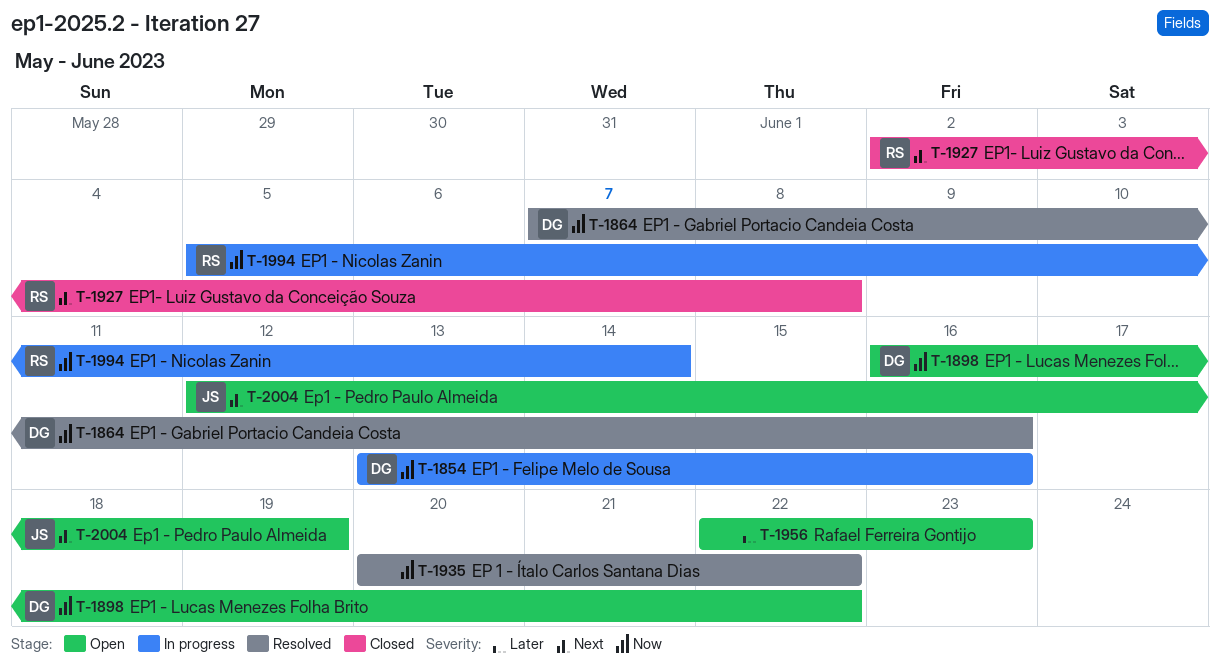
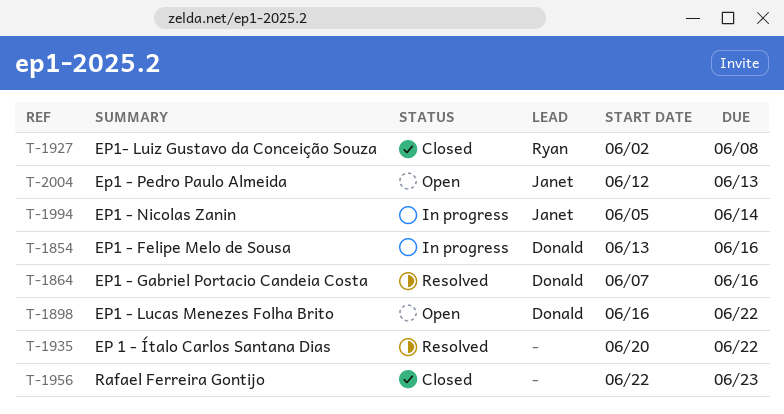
T-1956, status: Open -> Closed
T-1994, owner: Ryan -> Janet
T-2004, due: Jun 19 -> Jun 13

